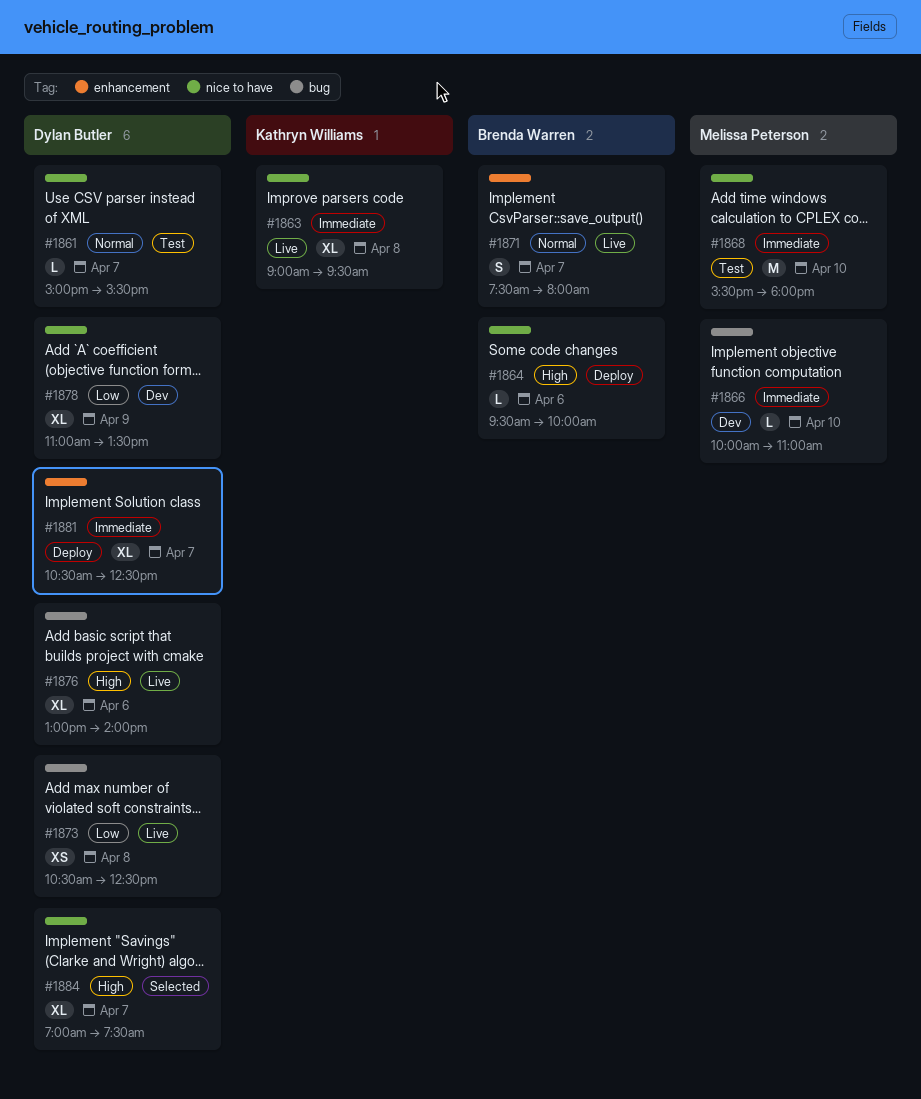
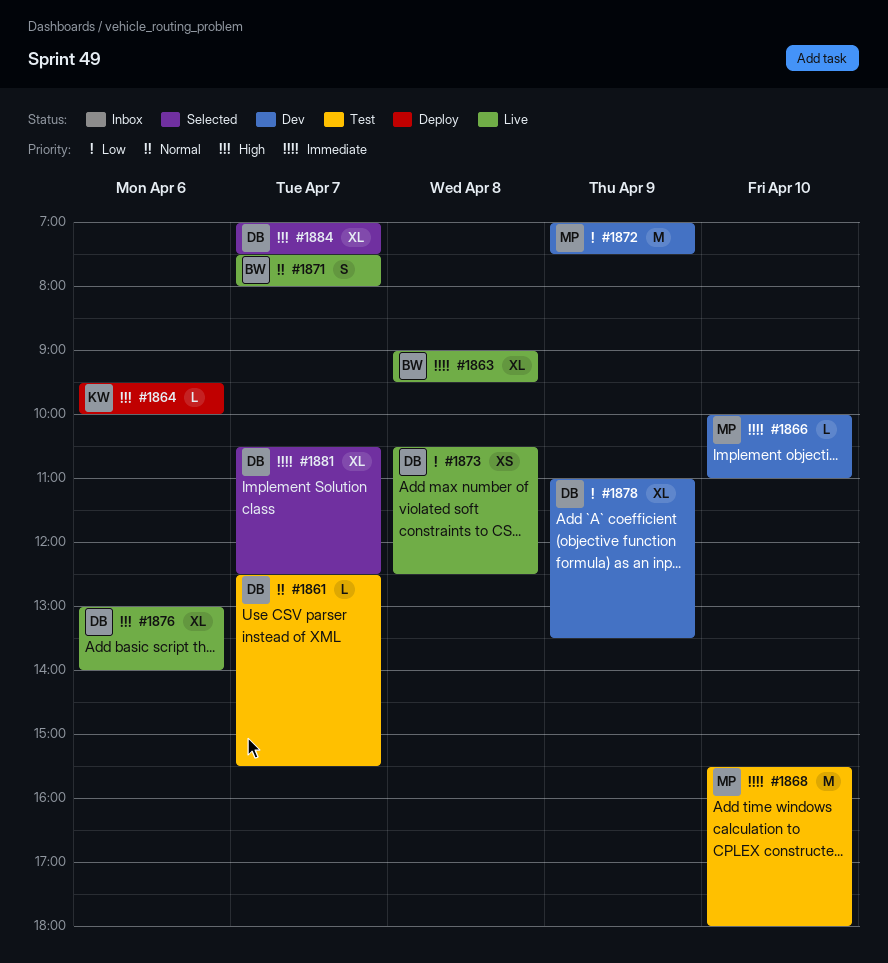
#1861, begins: 15:00 -> 12:30
#1863, owner: Kathryn Williams -> Brenda Warren
#1864, owner: Brenda Warren -> Kathryn Williams
#1872: none -> present
#1881, status: Deploy -> Selected

